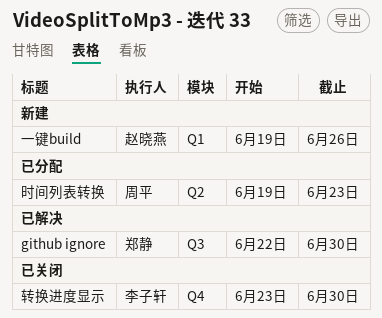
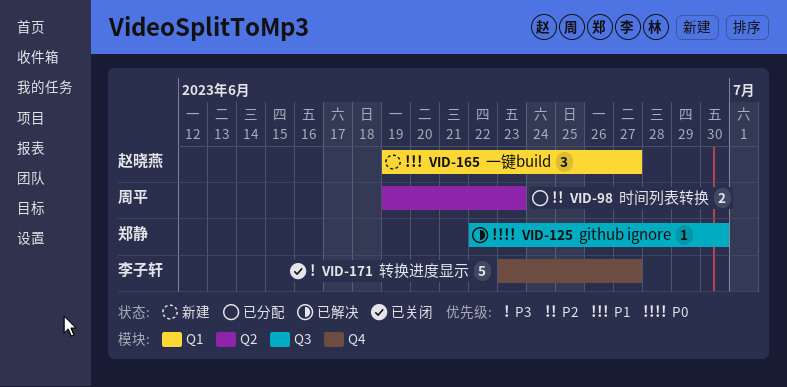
一键build, due: Jun 26 -> Jun 27
转换进度显示, due: Jun 30 -> Jun 27

